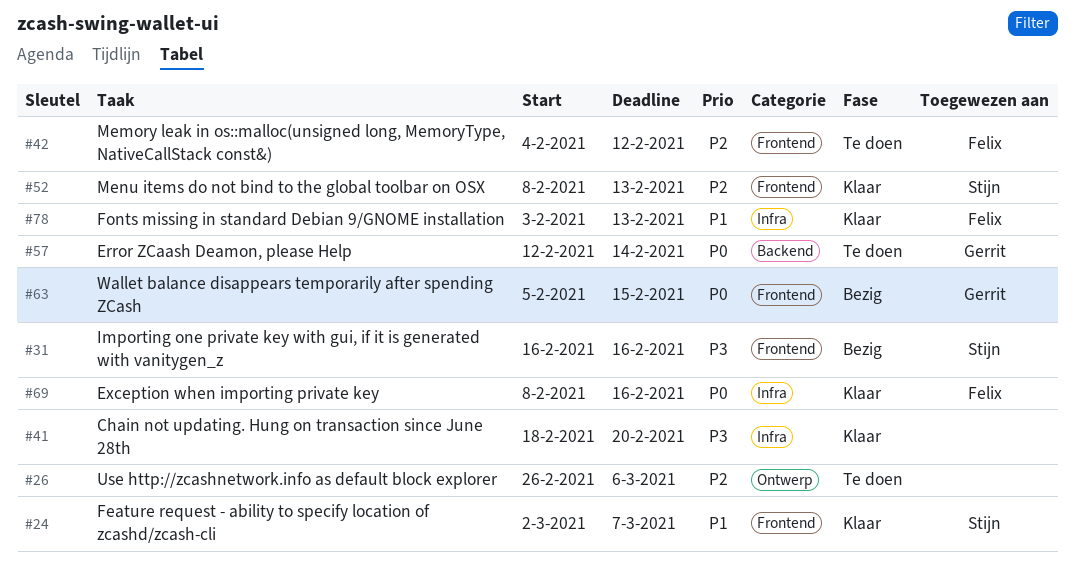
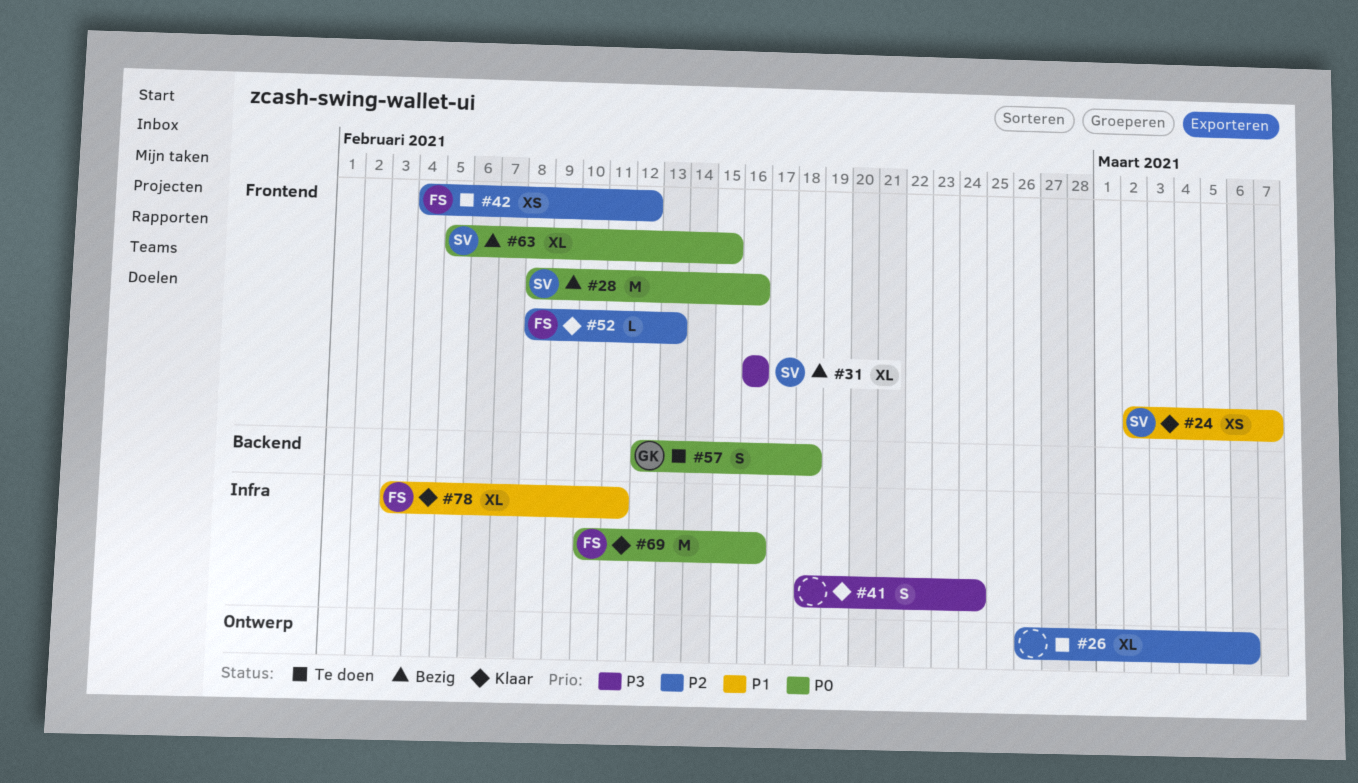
#28: none -> present
#41, due: Feb 20 -> Feb 24
#52, owner: Stijn -> Felix
#57, due: Feb 14 -> Feb 18
#63, owner: Gerrit -> Stijn
#69, start: Feb 8 -> Feb 10
#78, due: Feb 13 -> Feb 11

